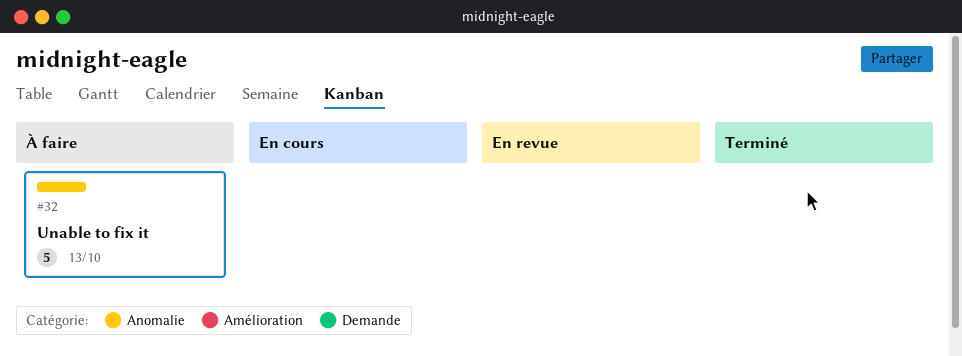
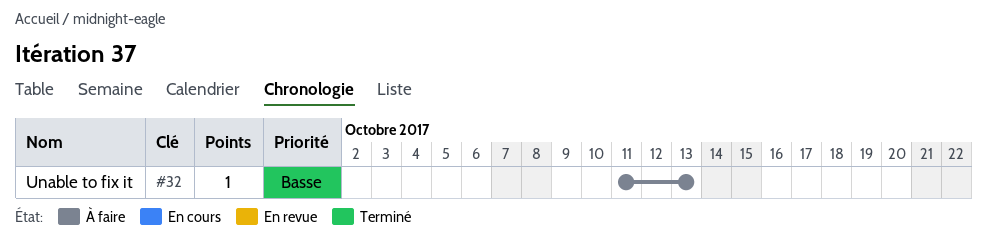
#32, estimate: 5 -> 1

